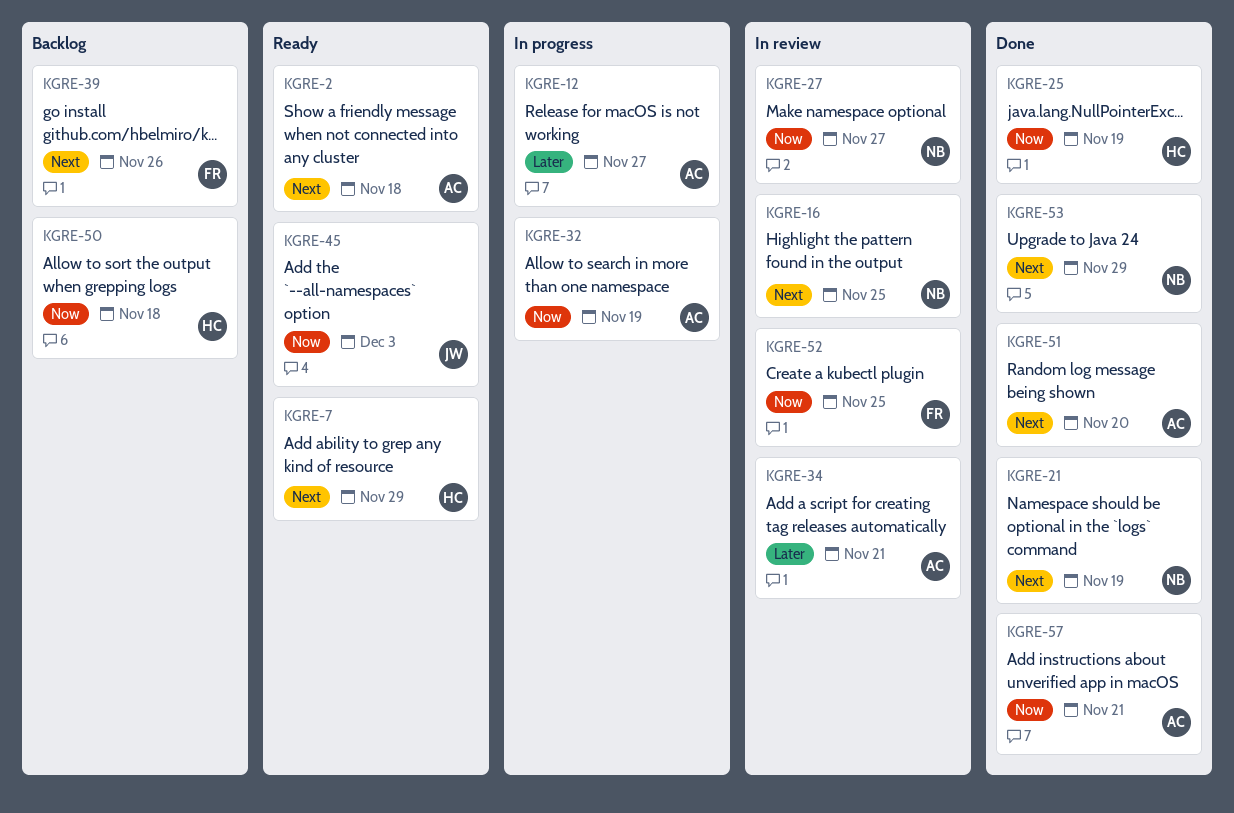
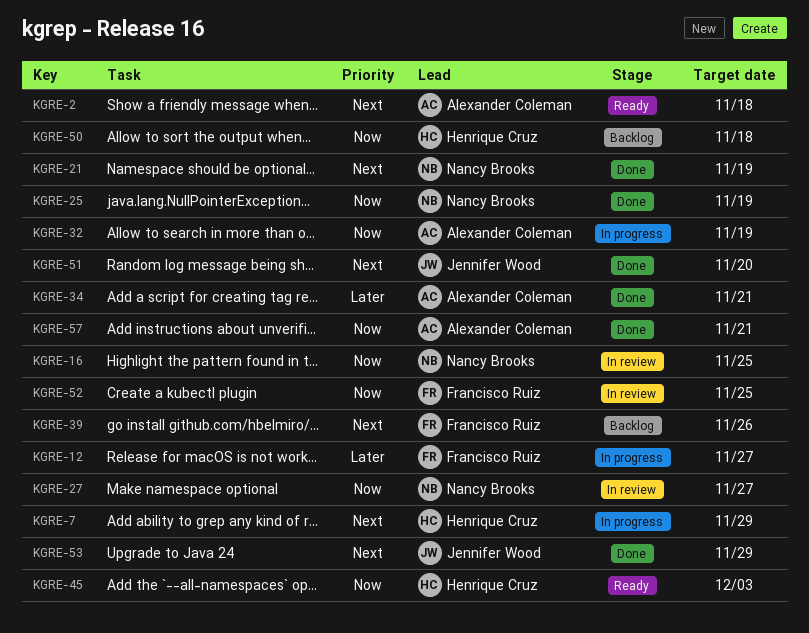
KGRE-7, status: Ready -> In progress
KGRE-12, owner: Alexander Coleman -> Francisco Ruiz
KGRE-16, priority: Next -> Now
KGRE-25, owner: Henrique Cruz -> Nancy Brooks
KGRE-34, status: In review -> Done
KGRE-45, owner: Jennifer Wood -> Henrique Cruz
KGRE-51, owner: Alexander Coleman -> Jennifer Wood
KGRE-53, owner: Nancy Brooks -> Jennifer Wood

